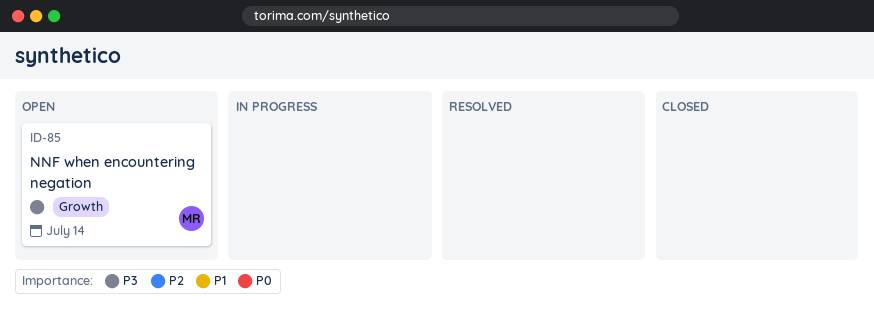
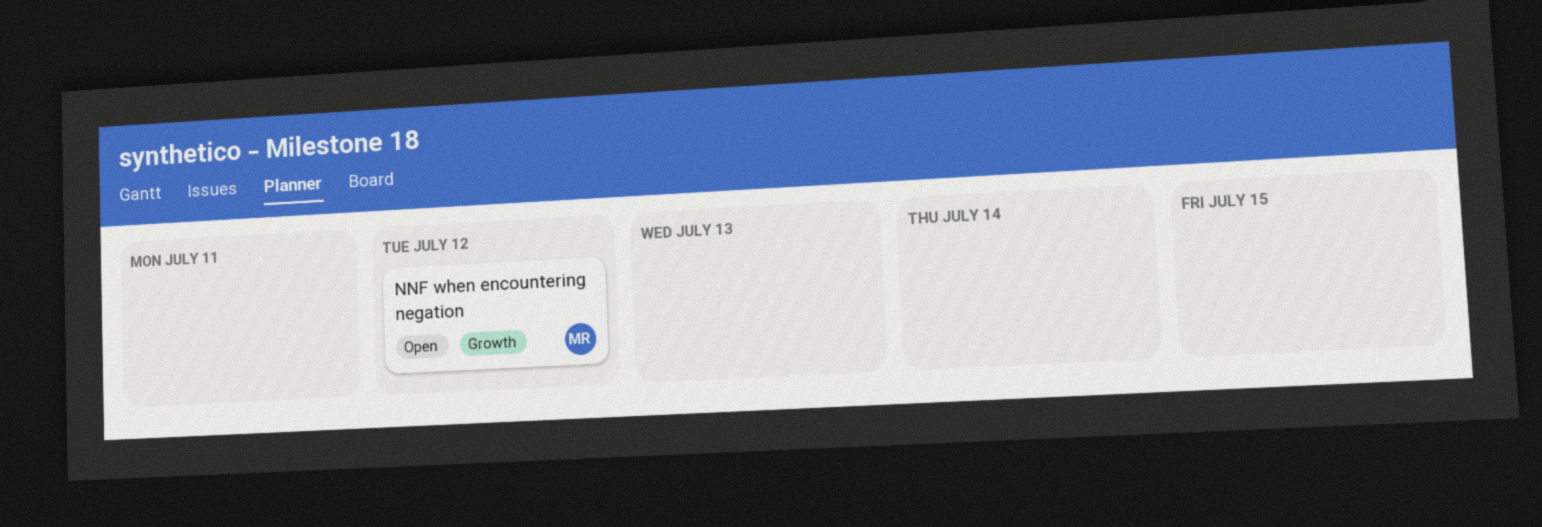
NNF when encountering negation, due: Jul 14 -> Jul 12

